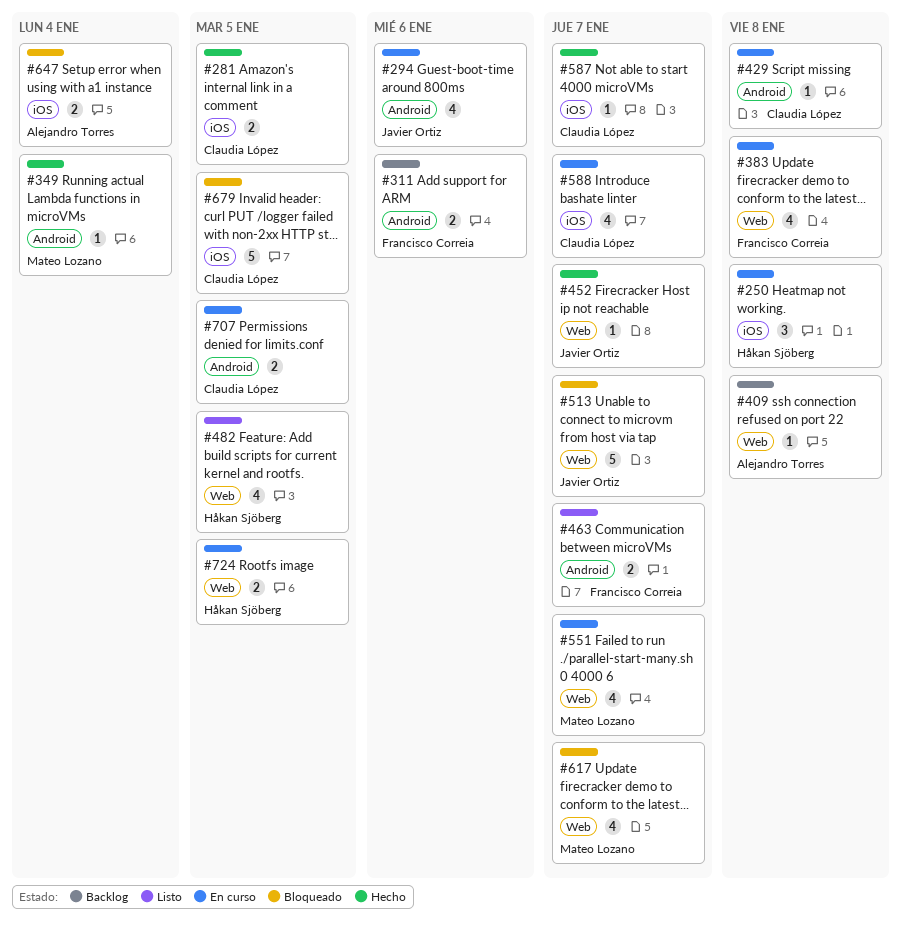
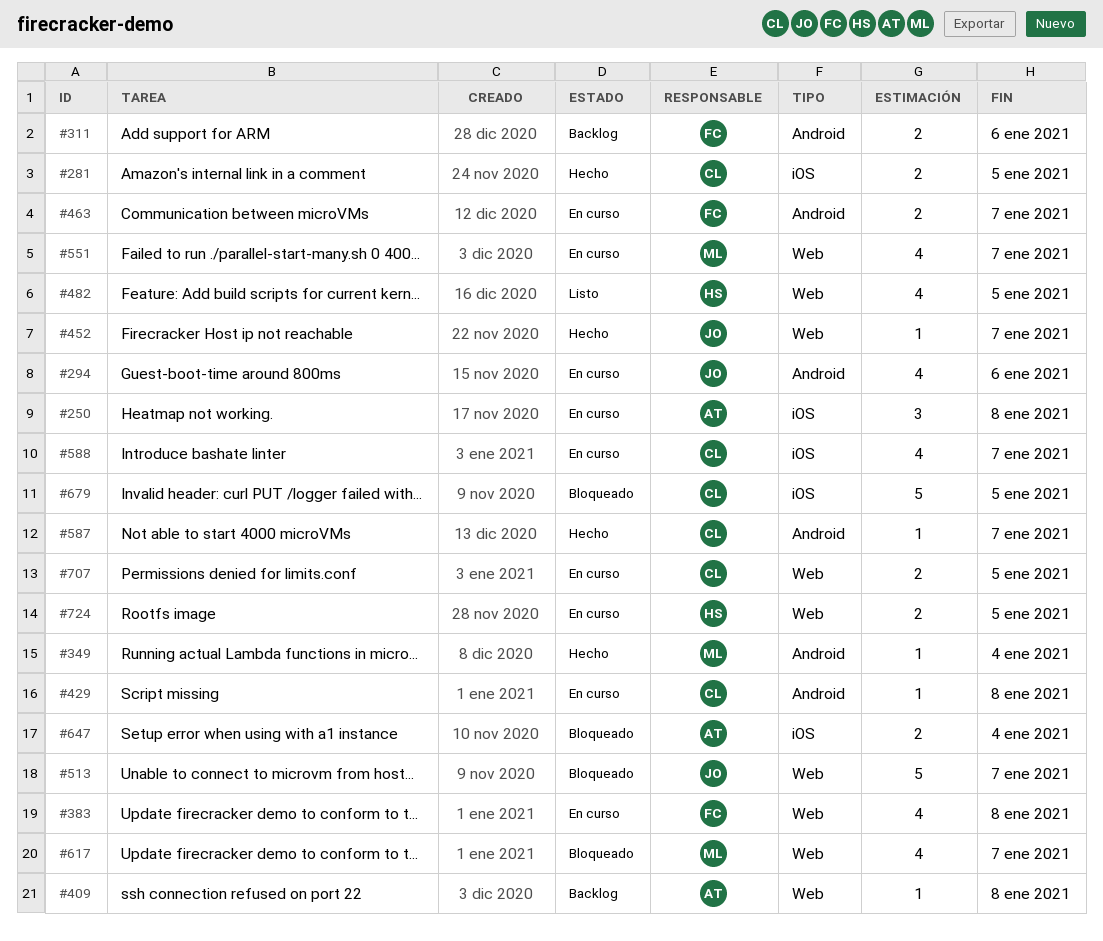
#250, owner: Håkan Sjöberg -> Alejandro Torres
#463, status: Listo -> En curso
#587, label: iOS -> Android
#707, label: Android -> Web

